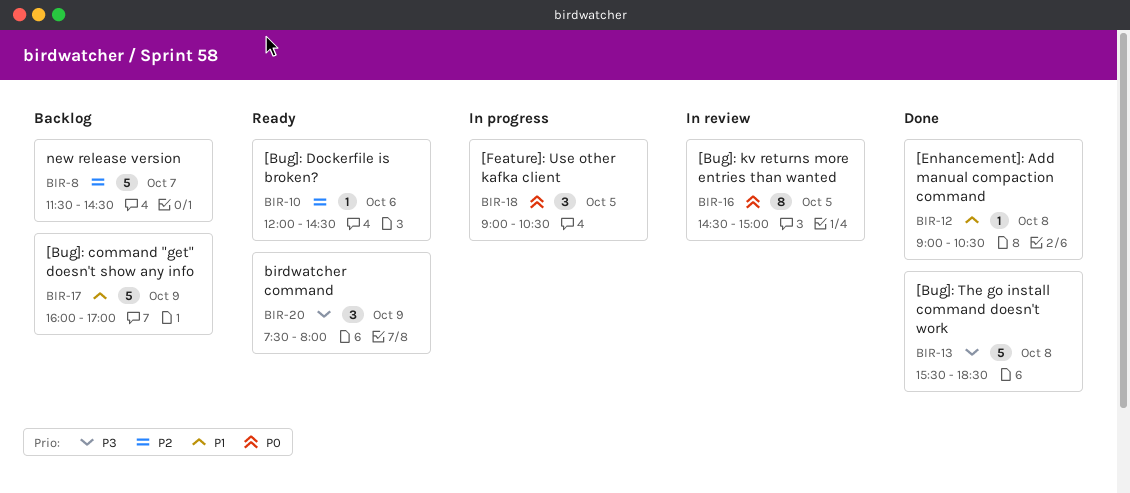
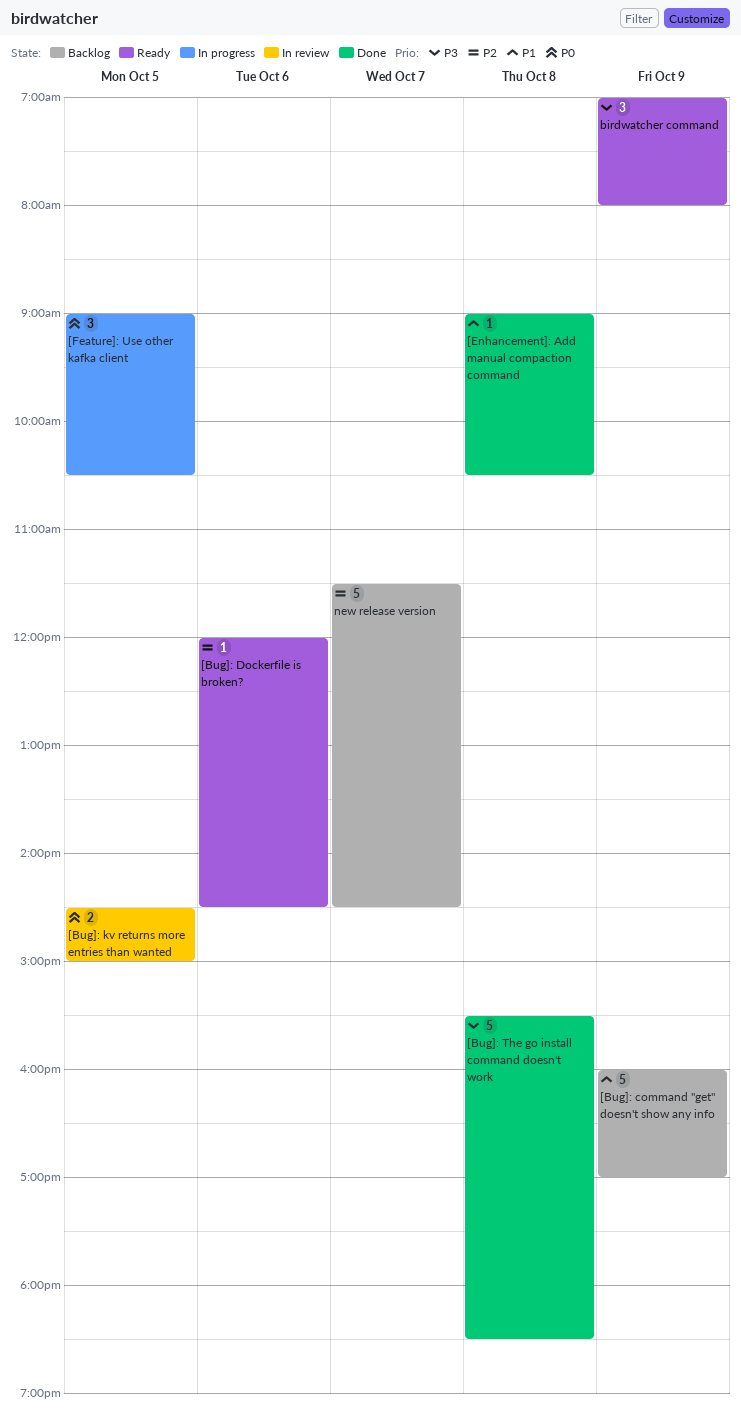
[Bug]: kv returns more entries than wanted, estimate: 8 -> 2
birdwatcher command, begins: 07:30 -> 07:00

